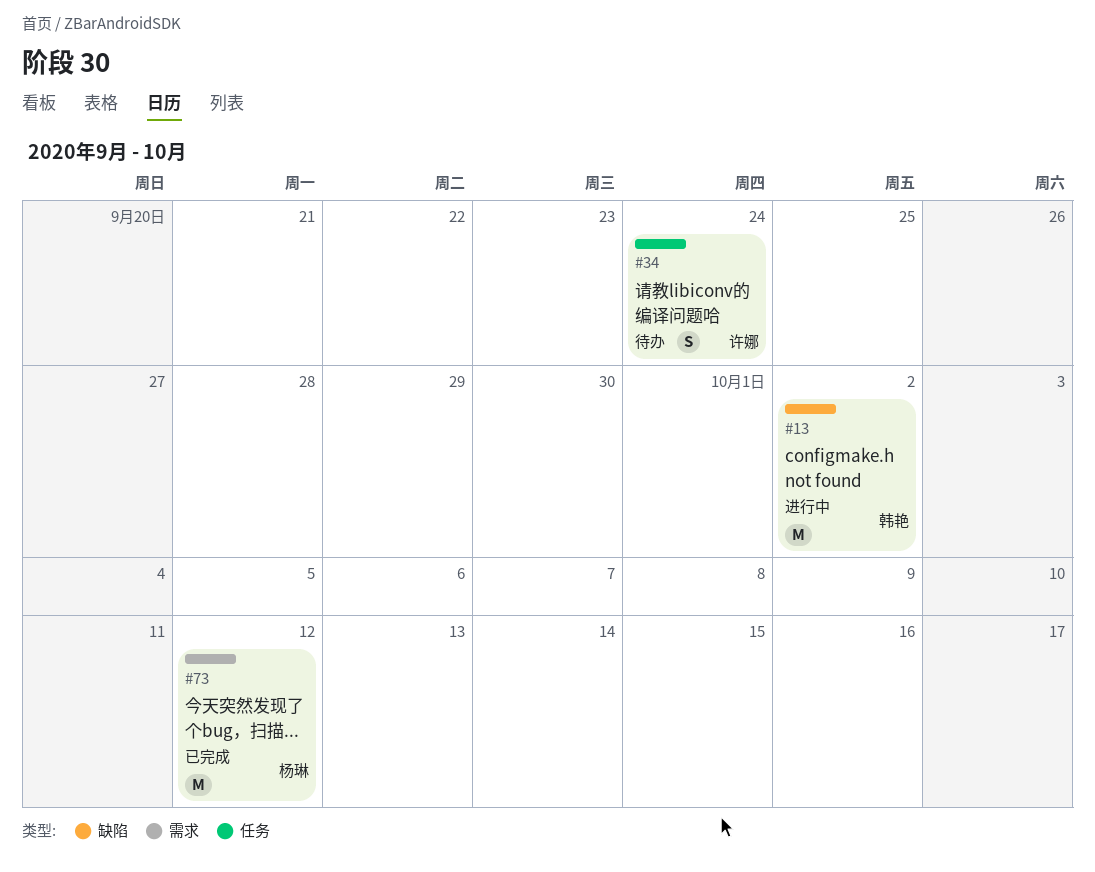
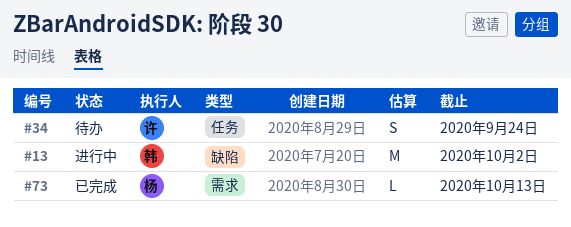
#73, estimate: M -> L
#73, due: Oct 12 -> Oct 13

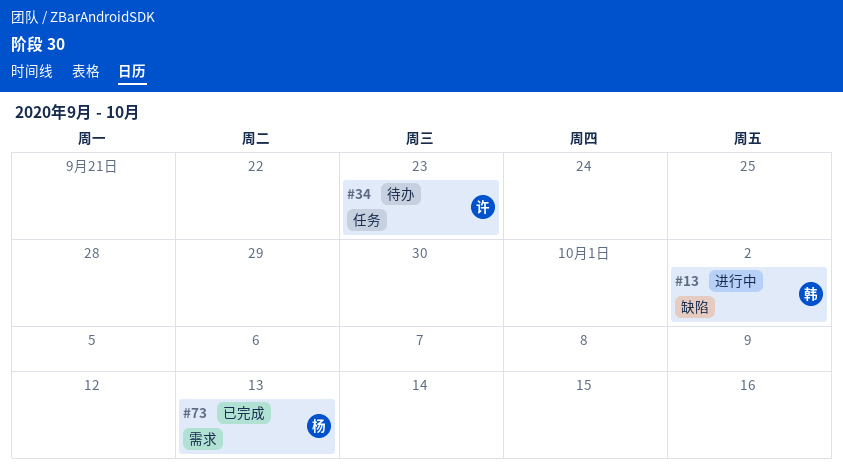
#34, due: Sep 24 -> Sep 23

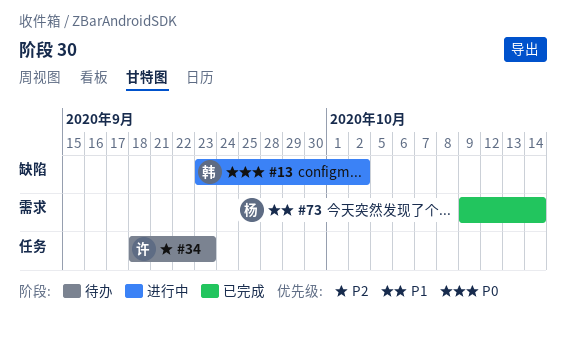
#73, due: Oct 13 -> Oct 14

